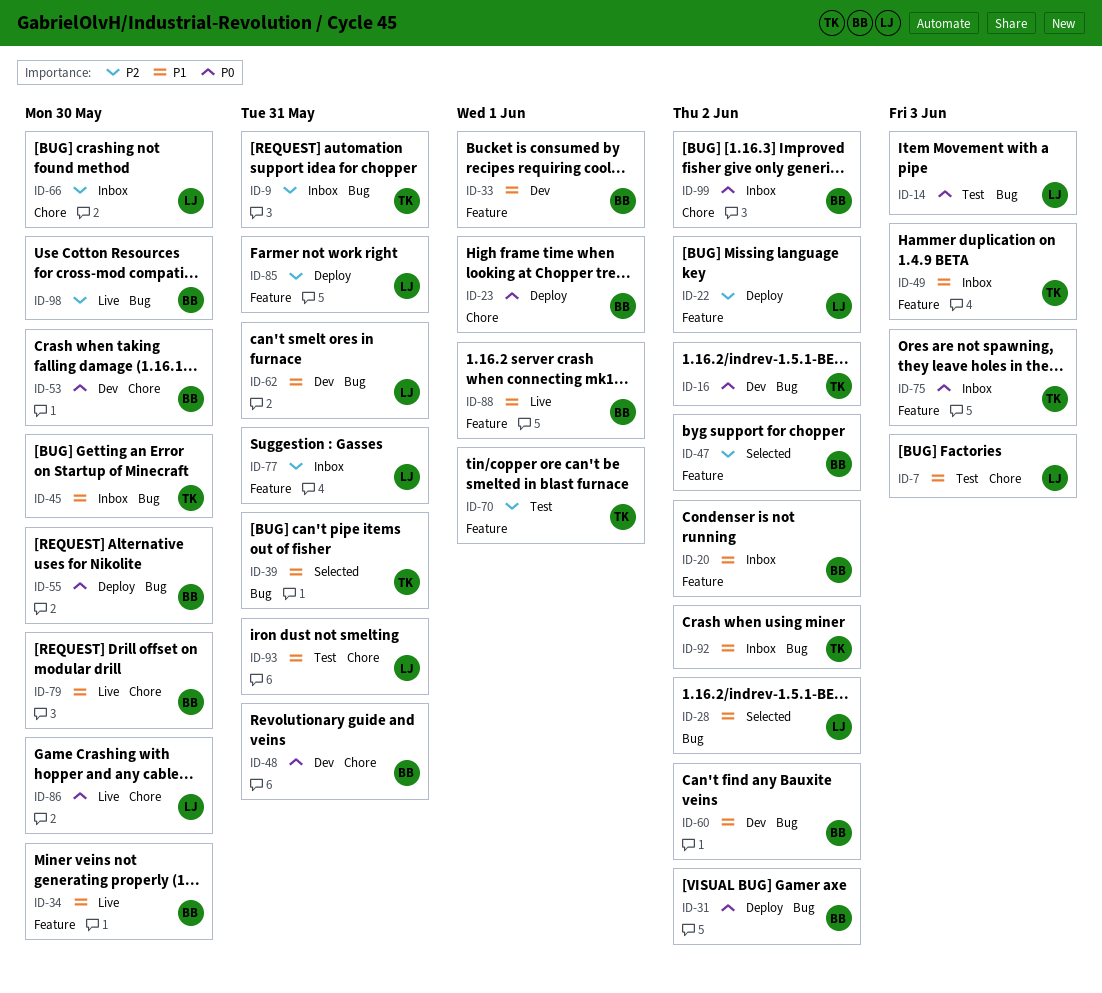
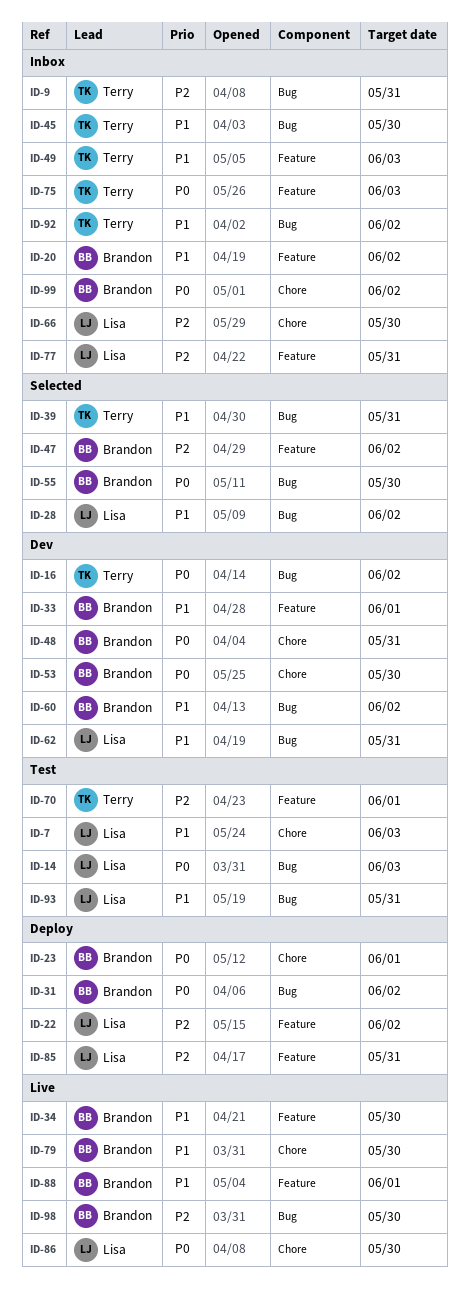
ID-55, status: Deploy -> Selected
ID-93, label: Chore -> Bug

